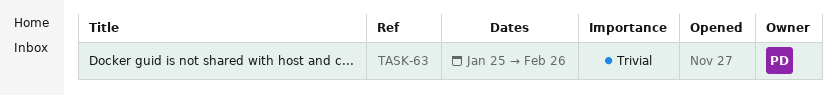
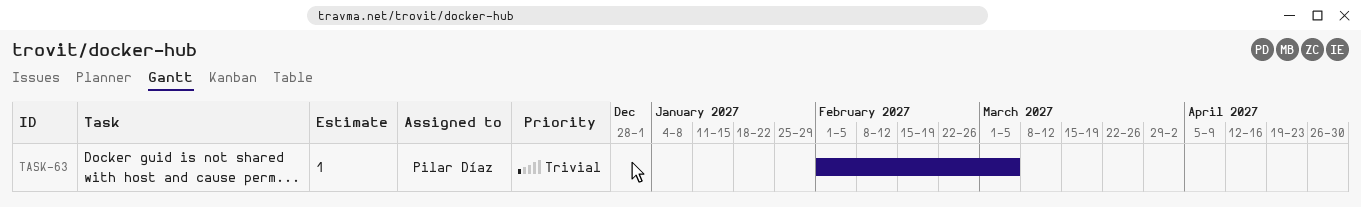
TASK-63, start: Jan 25 -> Feb 1
TASK-63, due: Feb 26 -> Mar 5

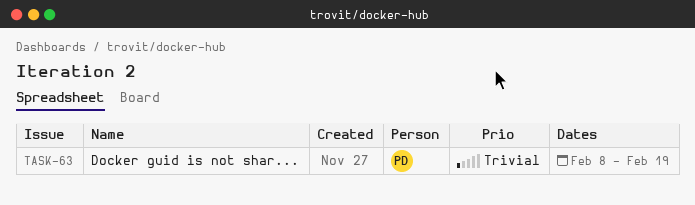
TASK-63, start: Feb 1 -> Feb 8
TASK-63, due: Mar 5 -> Feb 19

